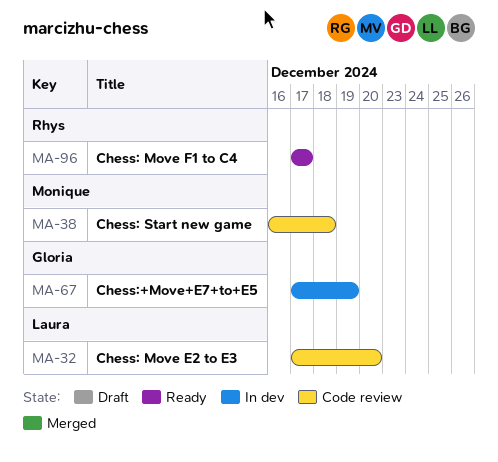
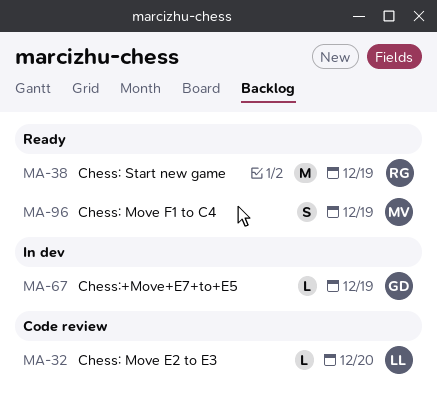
MA-38, status: Code review -> Ready
MA-38, owner: Monique -> Rhys
MA-38, due: Dec 18 -> Dec 19
MA-96, owner: Rhys -> Monique
MA-96, due: Dec 17 -> Dec 19

